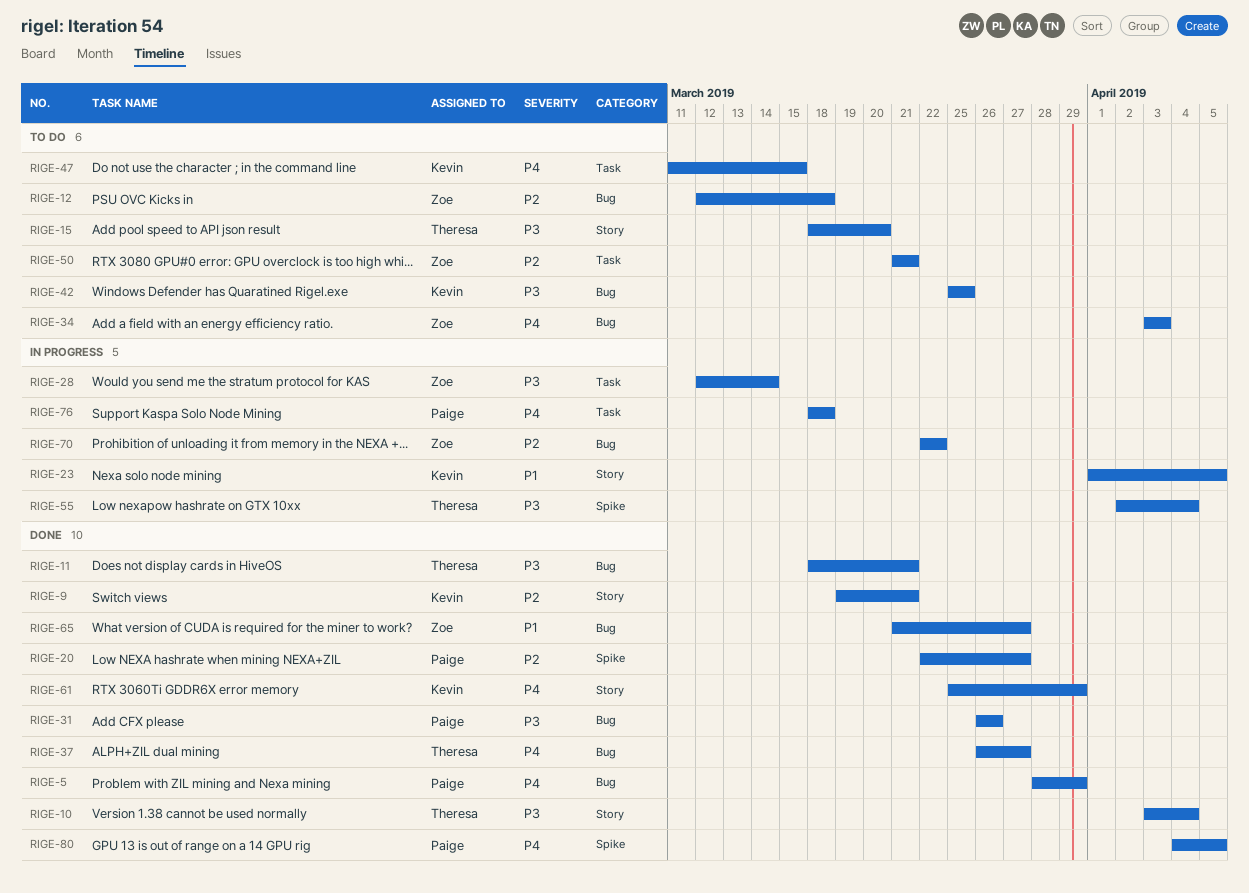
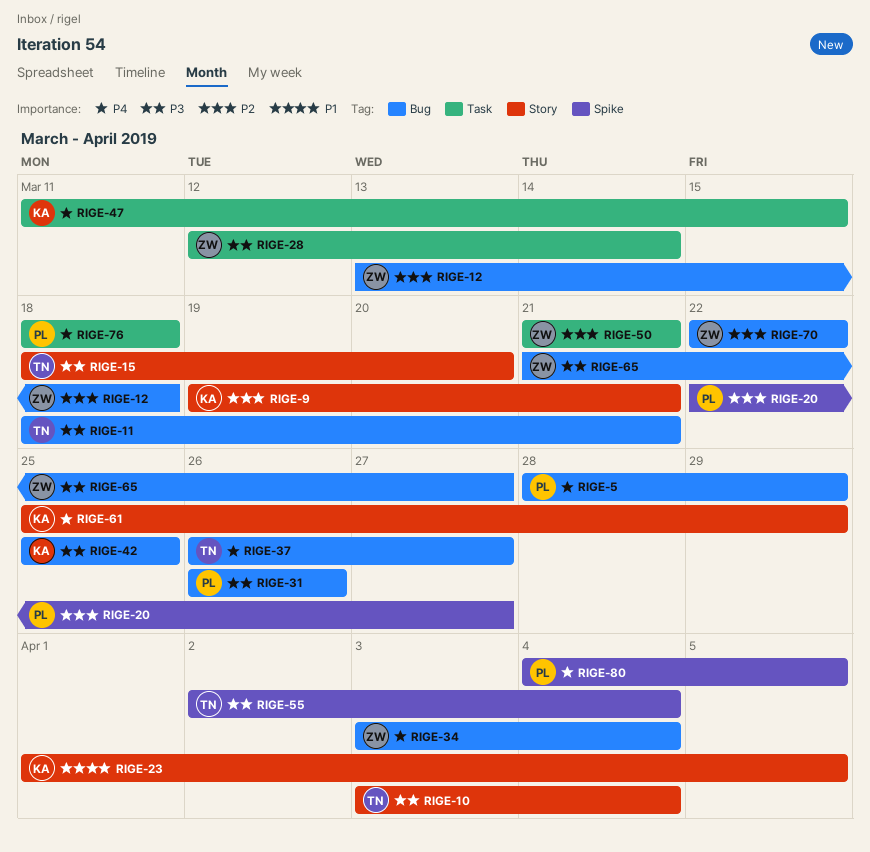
RIGE-12, start: Mar 12 -> Mar 13
RIGE-34, due: Apr 3 -> Apr 4
RIGE-65, priority: P1 -> P3

